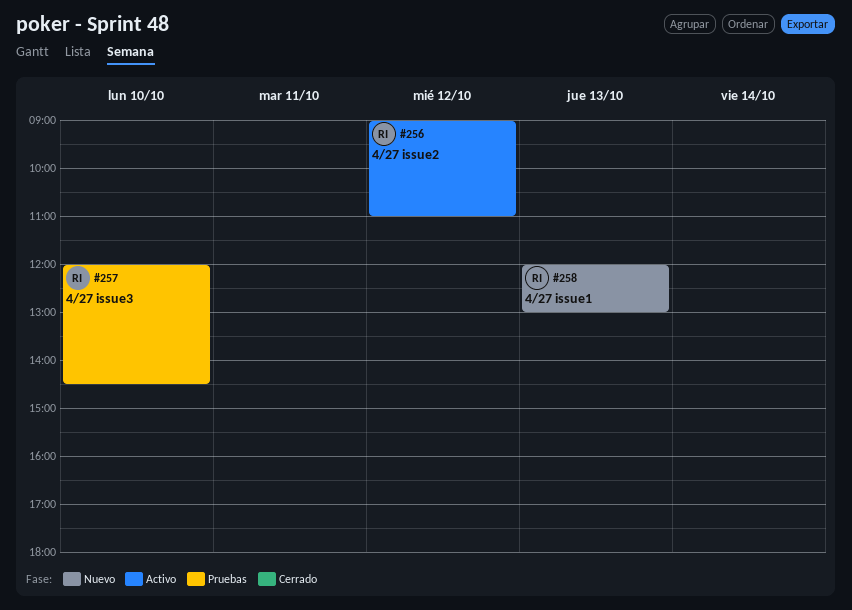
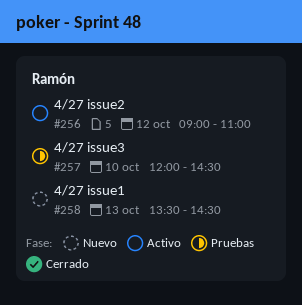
#258, begins: 12:00 -> 13:30
#258, ends: 13:00 -> 14:30

